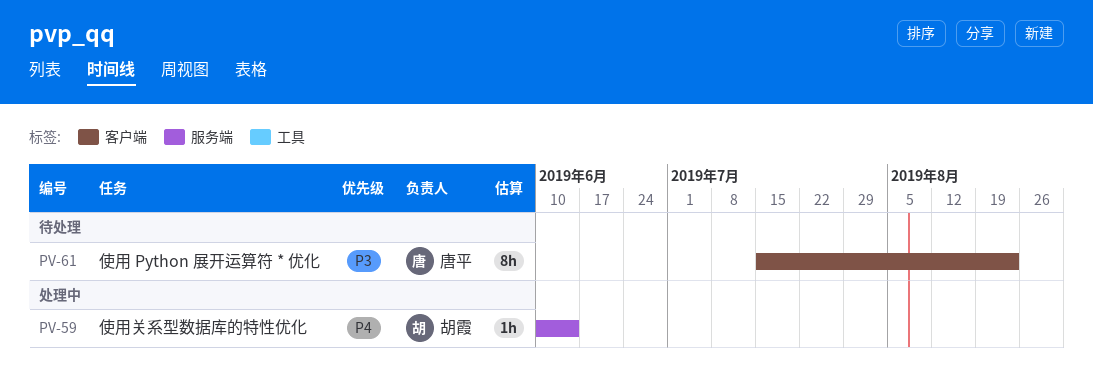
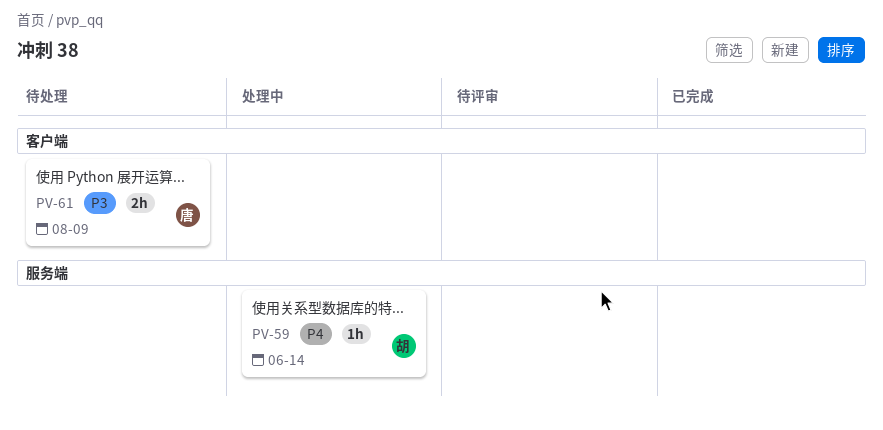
PV-61, estimate: 8h -> 2h
PV-61, due: Aug 23 -> Aug 9

